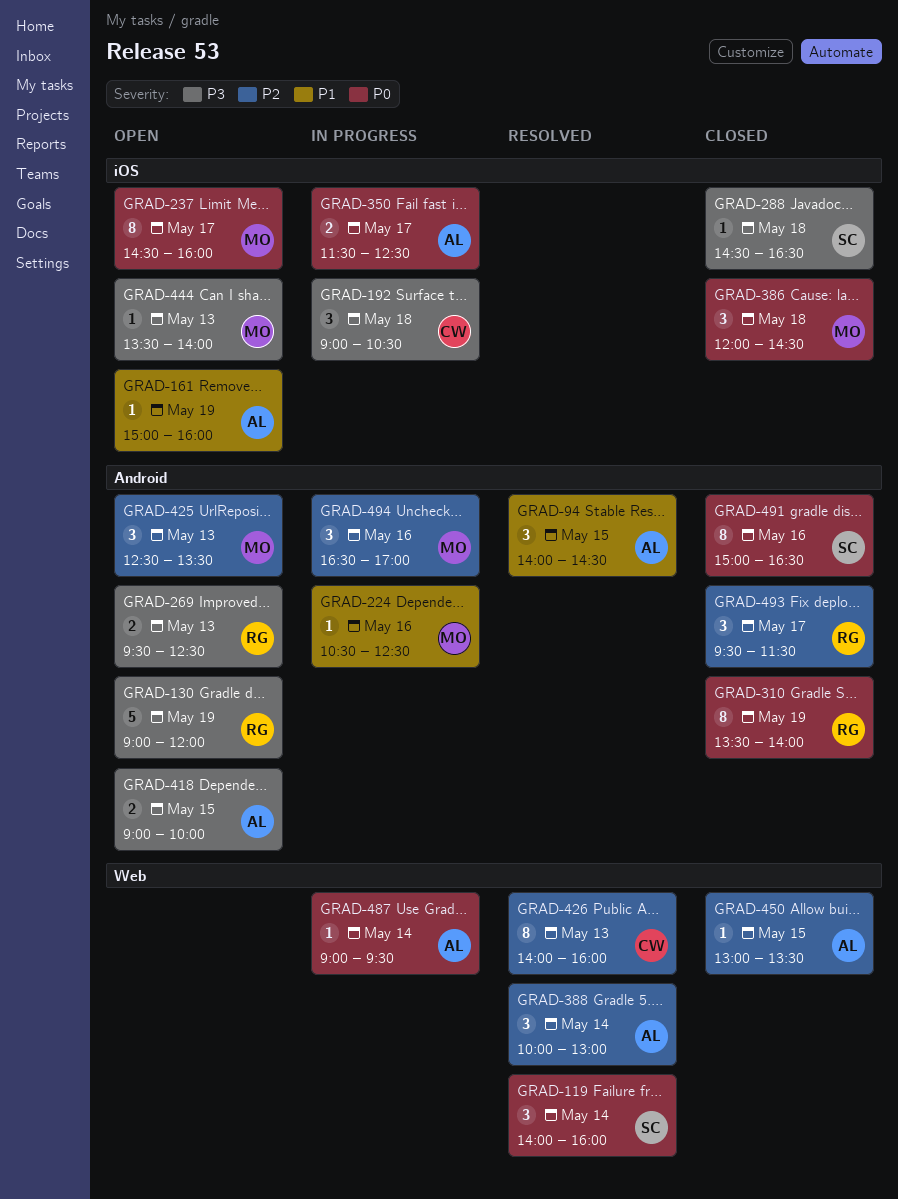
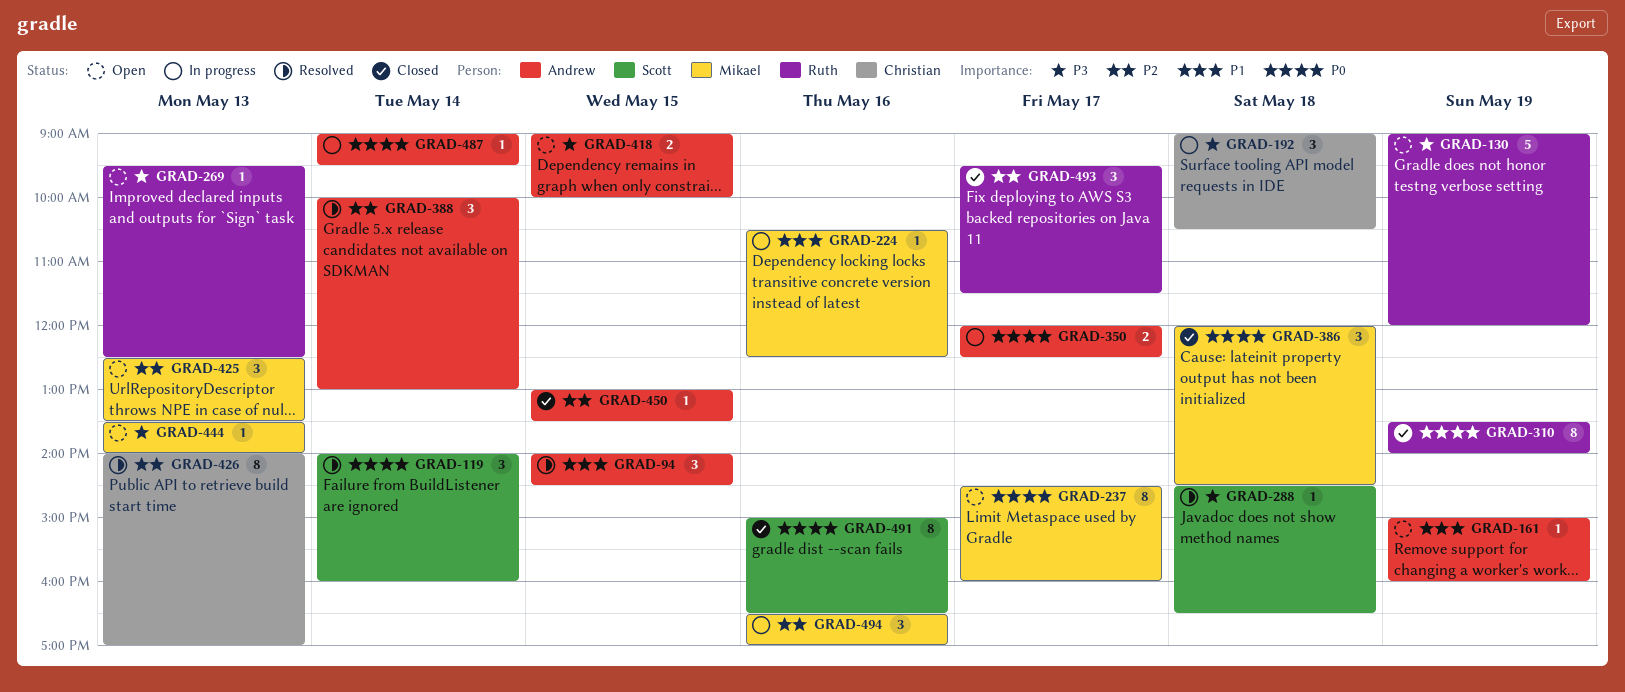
GRAD-269, estimate: 2 -> 1
GRAD-288, status: Closed -> Resolved
GRAD-350, begins: 11:30 -> 12:00
GRAD-426, ends: 16:00 -> 17:00

